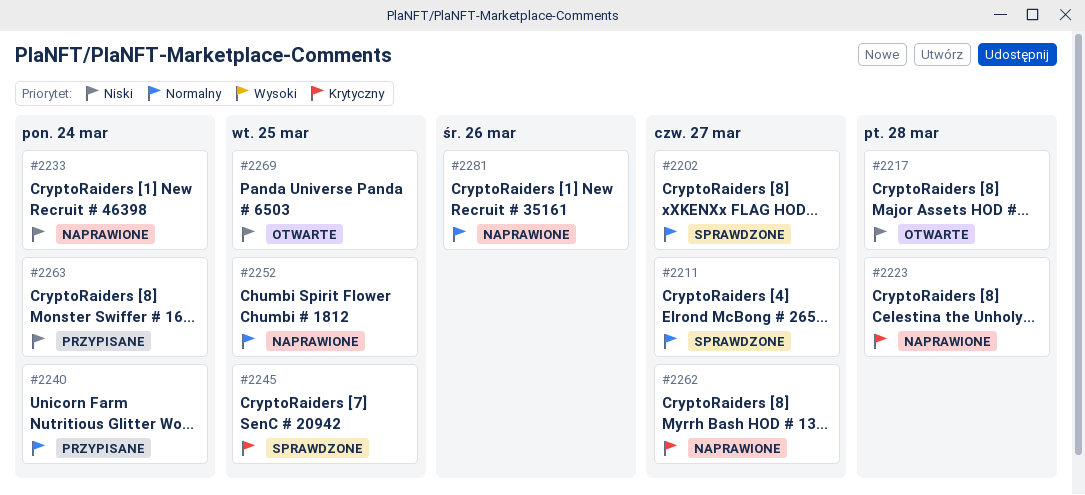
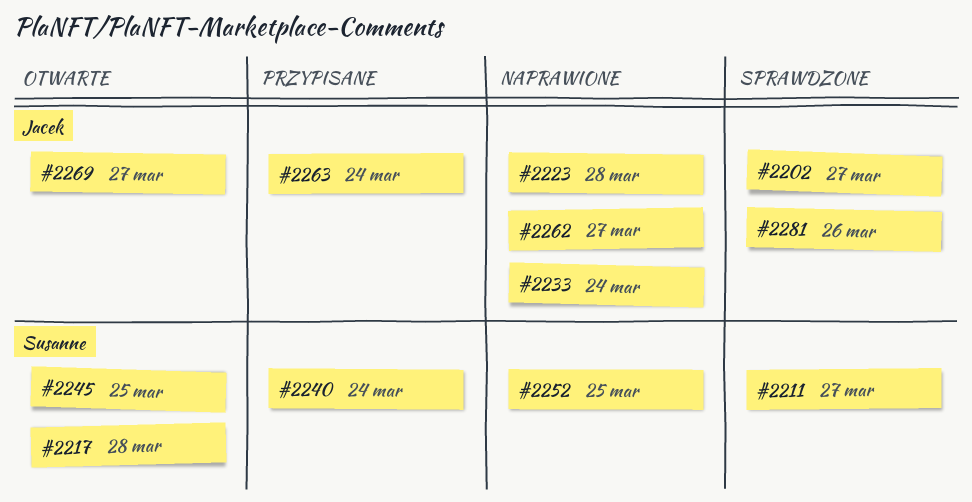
#2245, status: Sprawdzone -> Otwarte
#2269, due: Mar 25 -> Mar 27
#2281, status: Naprawione -> Sprawdzone

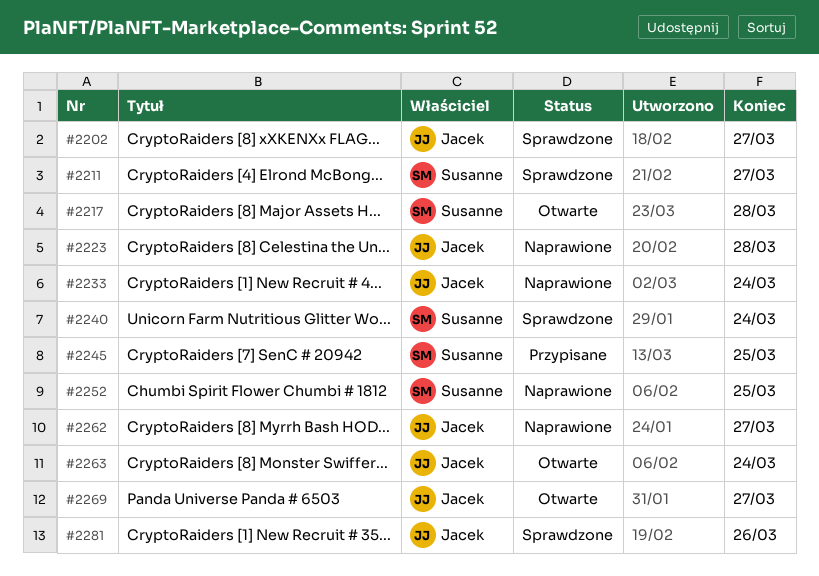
#2240, status: Przypisane -> Sprawdzone
#2245, status: Otwarte -> Przypisane
#2263, status: Przypisane -> Otwarte

